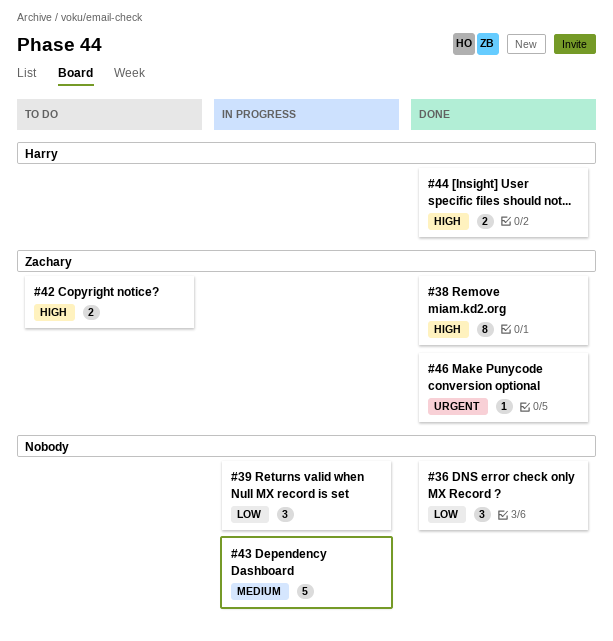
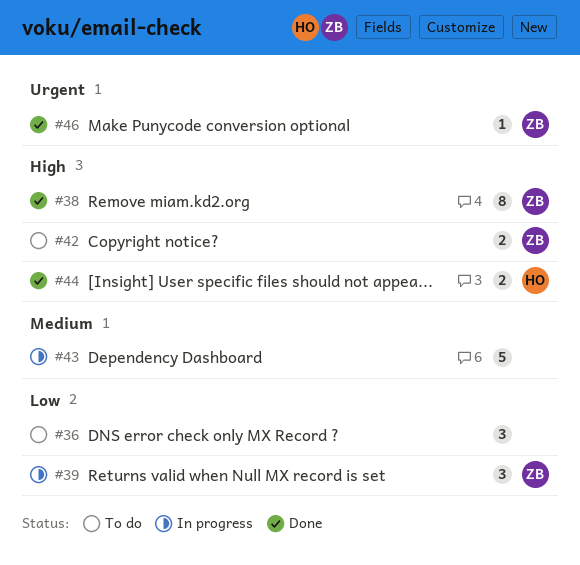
#36, status: Done -> To do
#39, owner: none -> Zachary

